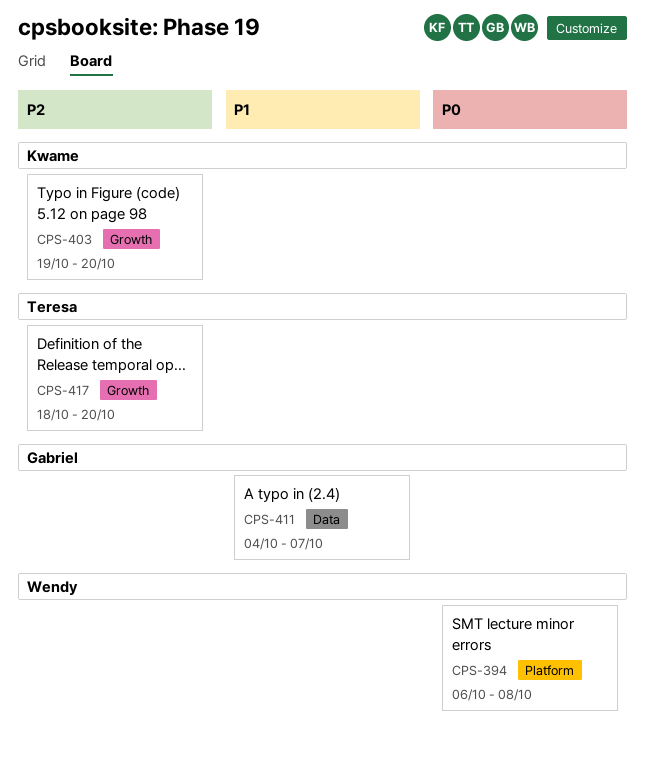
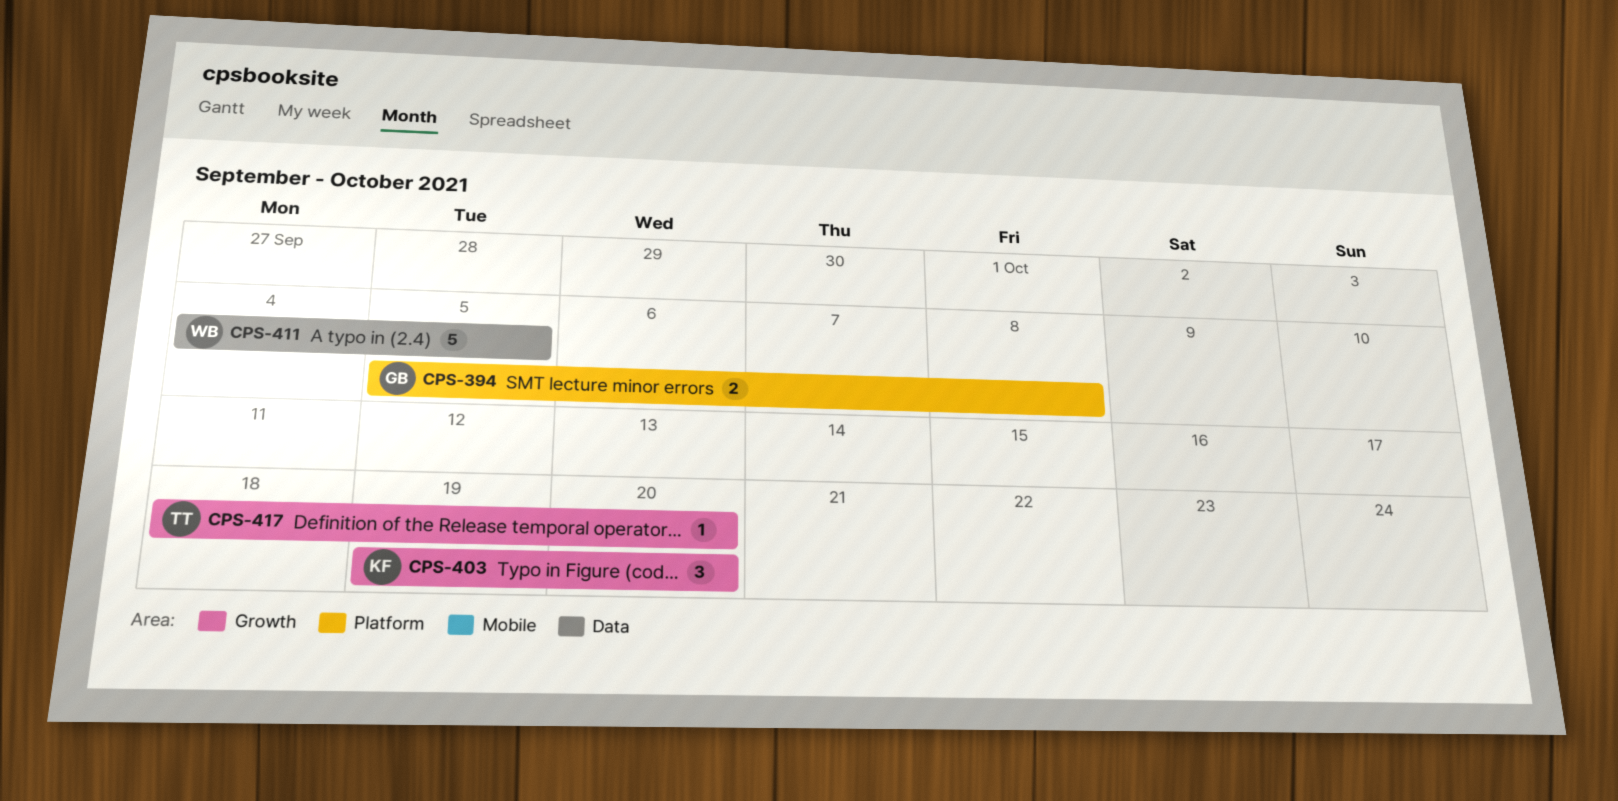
CPS-394, owner: Wendy -> Gabriel
CPS-394, start: Oct 6 -> Oct 5
CPS-411, owner: Gabriel -> Wendy
CPS-411, due: Oct 7 -> Oct 5

